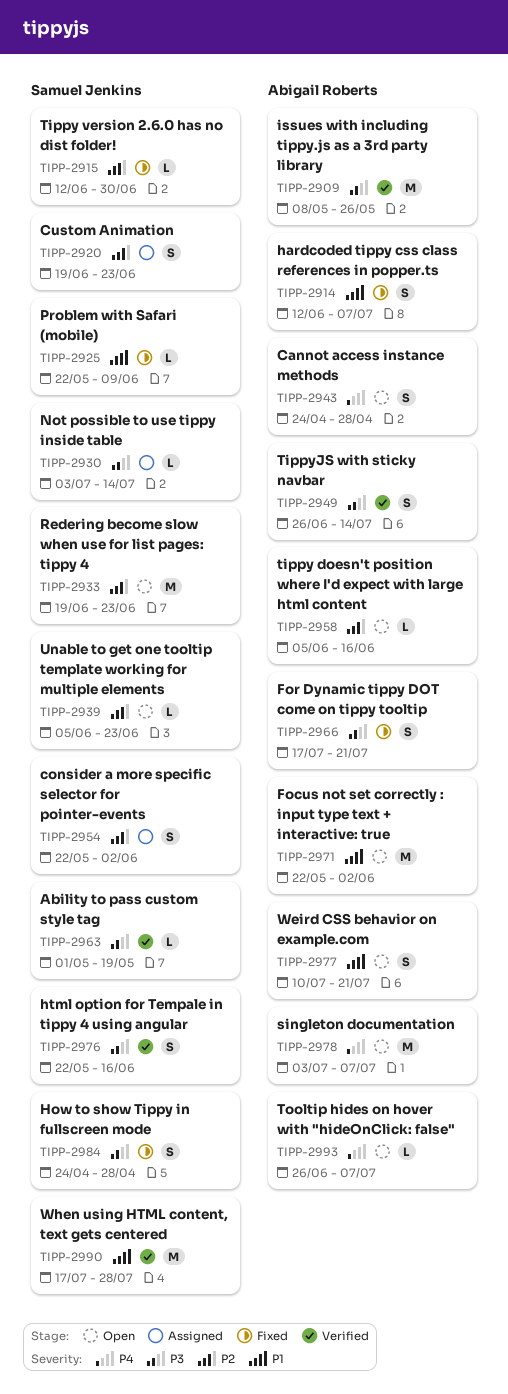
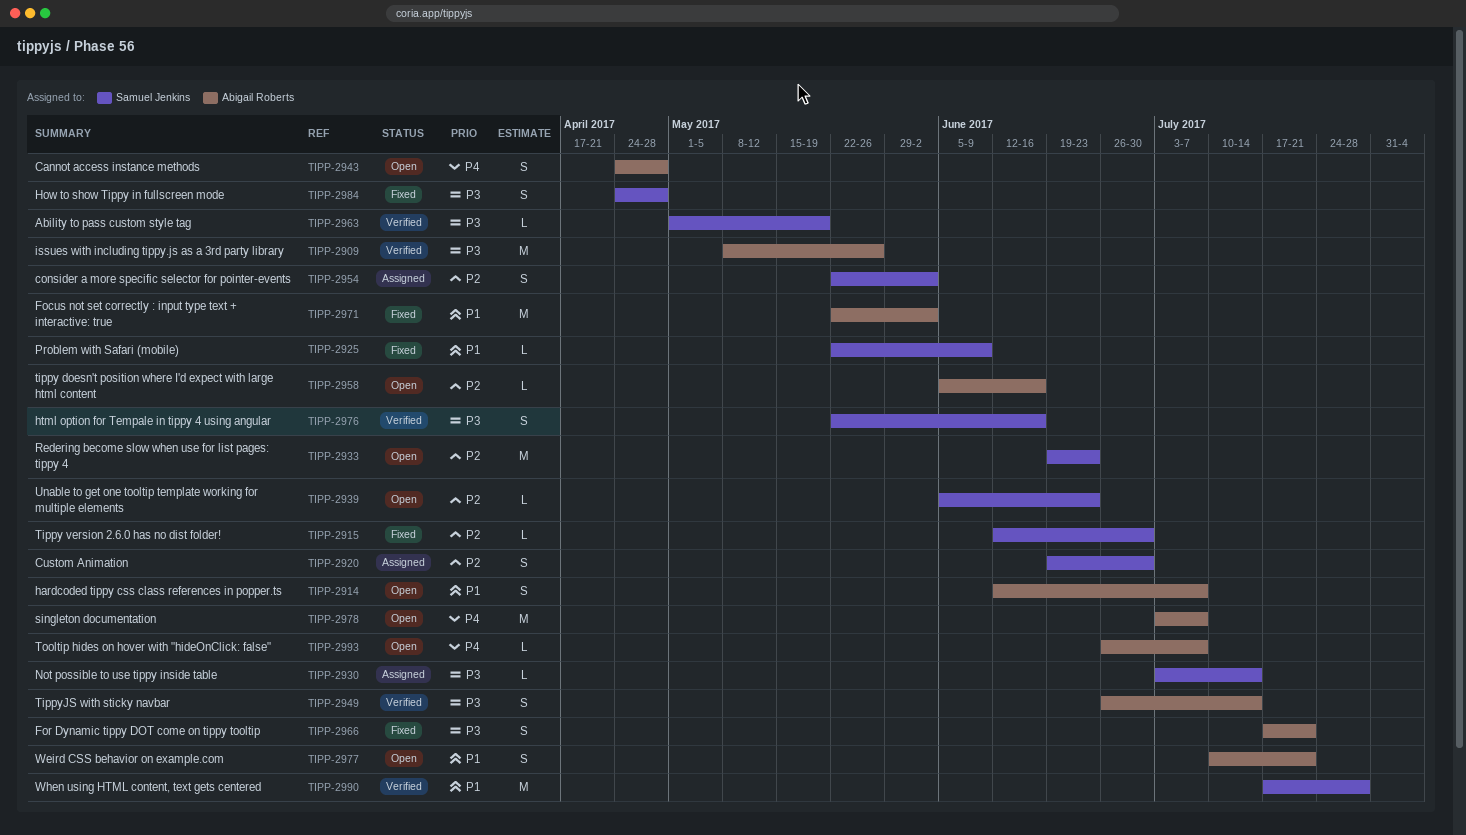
TIPP-2914, status: Fixed -> Open
TIPP-2920, due: Jun 23 -> Jun 30
TIPP-2971, status: Open -> Fixed

